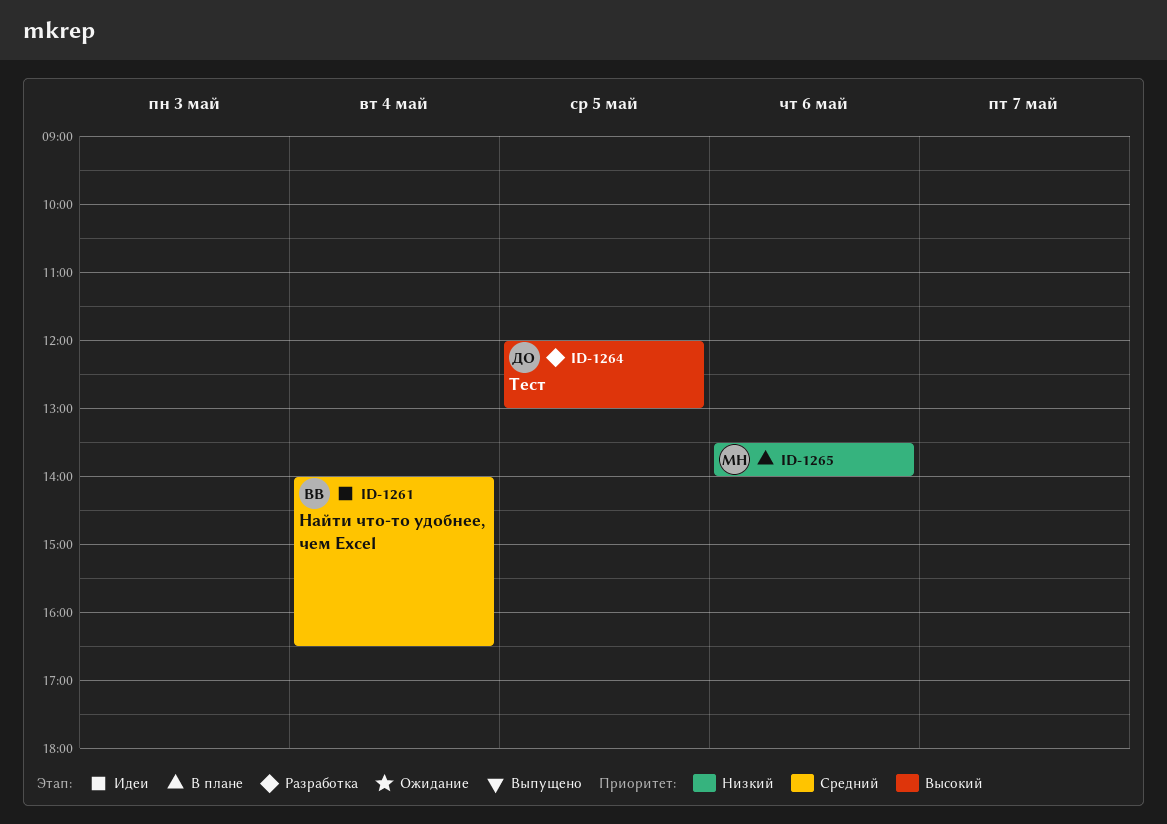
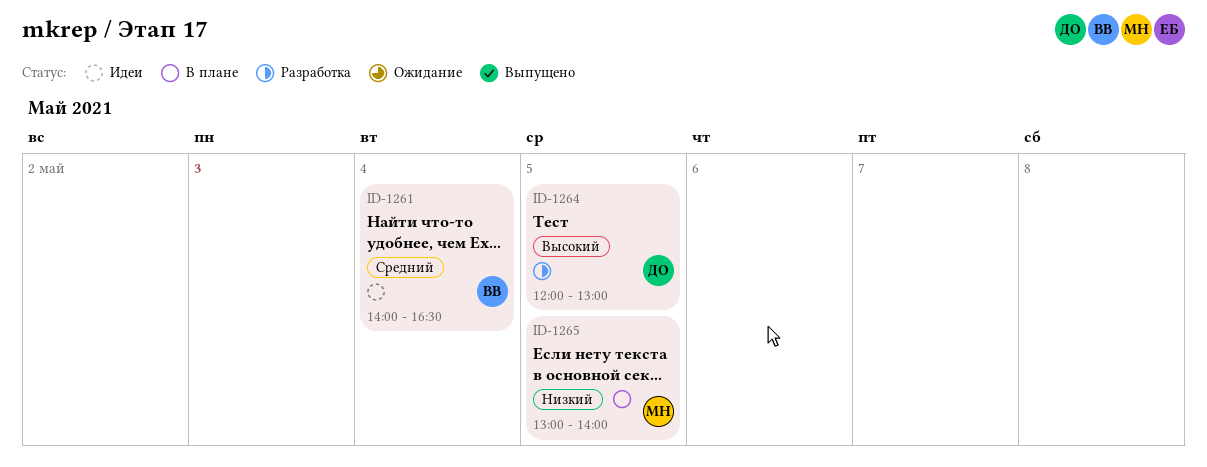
ID-1265, day: May 6 -> May 5
ID-1265, begins: 13:30 -> 13:00

